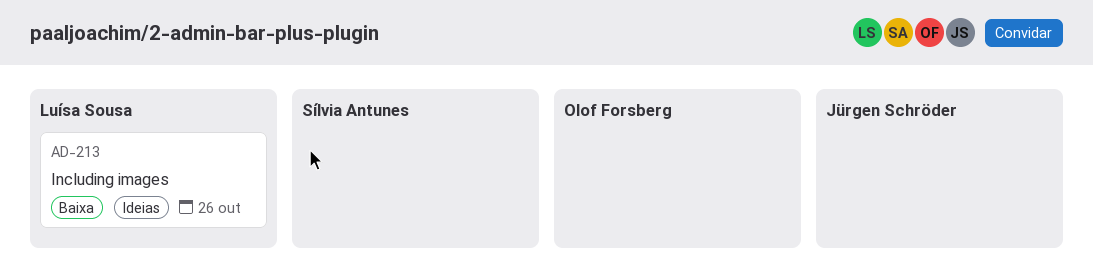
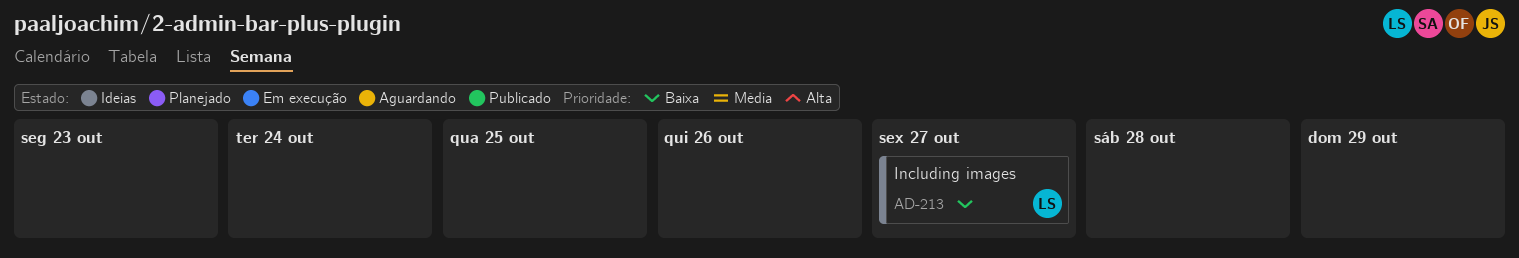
AD-213, due: Oct 26 -> Oct 27

